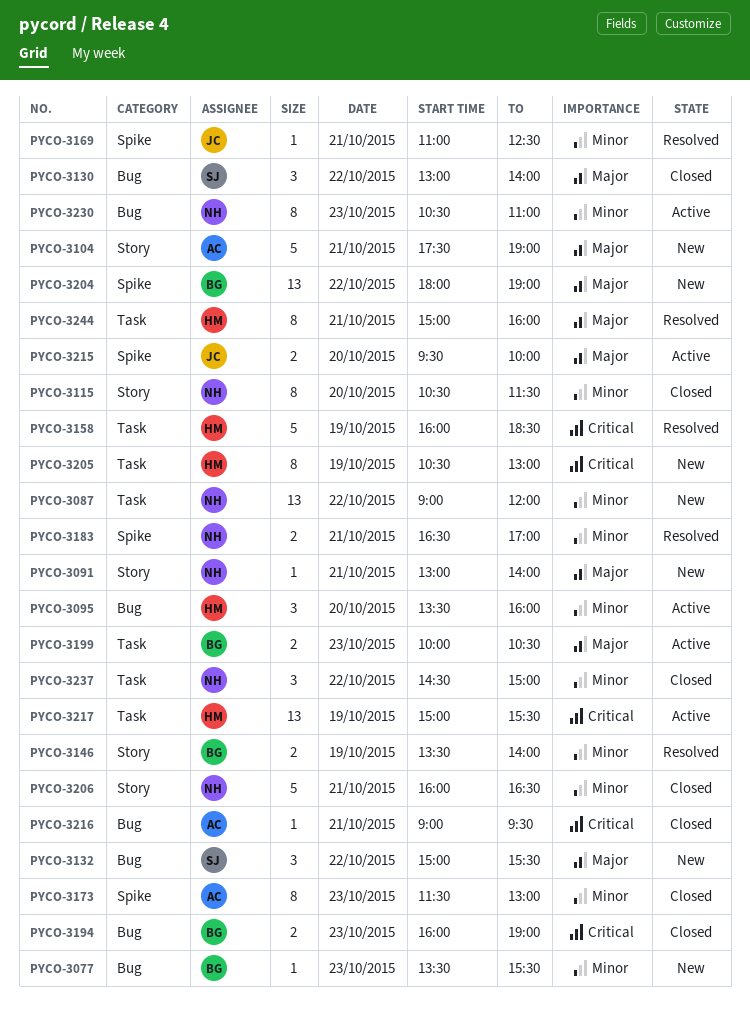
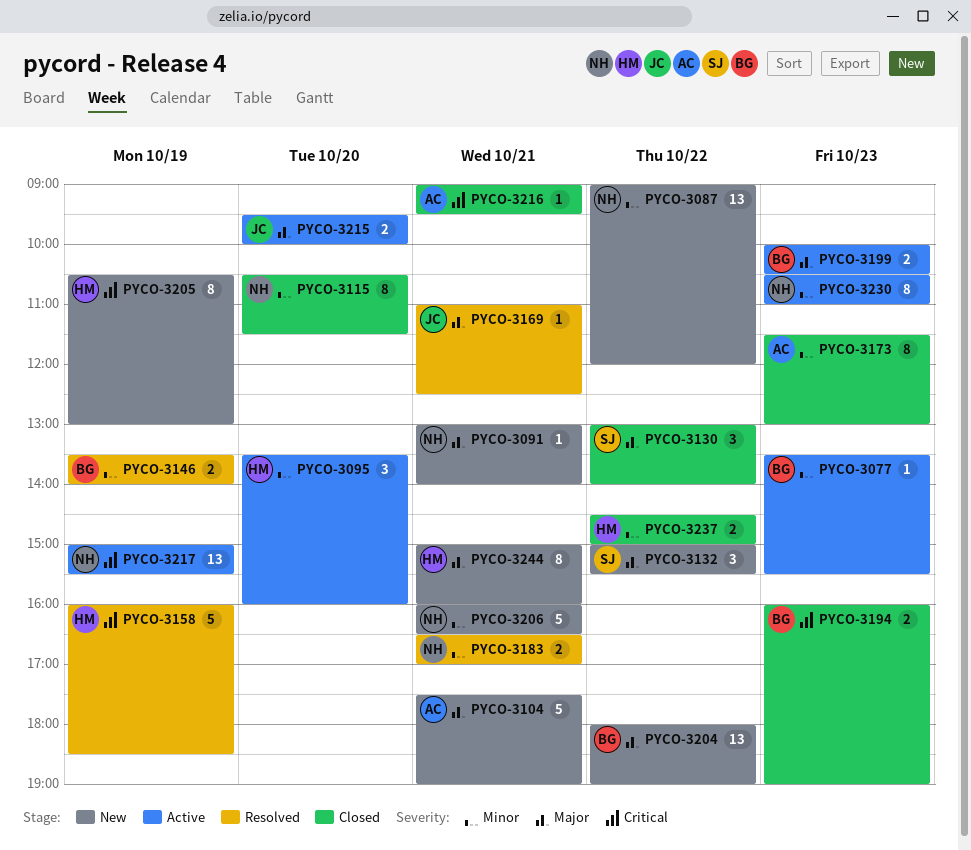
PYCO-3077, status: New -> Active
PYCO-3169, priority: Minor -> Major
PYCO-3206, status: Closed -> New
PYCO-3217, owner: HM -> NH
PYCO-3237, owner: NH -> HM
PYCO-3237, estimate: 3 -> 2
PYCO-3244, status: Resolved -> New

